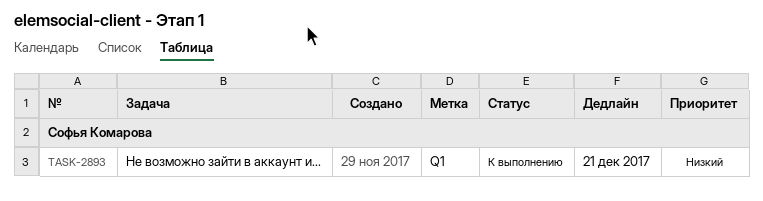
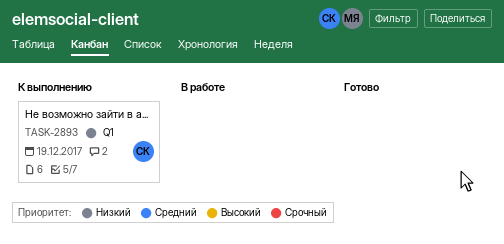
TASK-2893, due: Dec 21 -> Dec 19

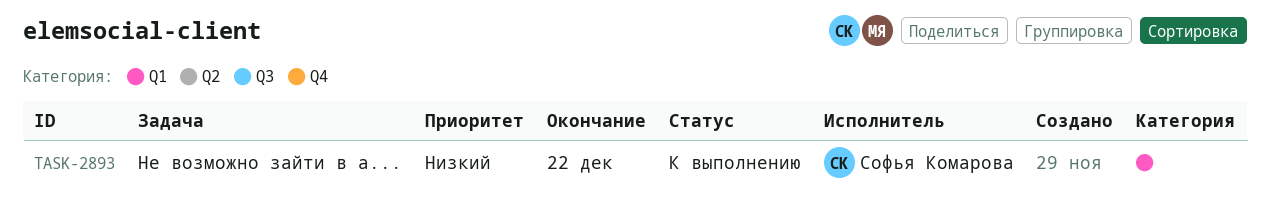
TASK-2893, due: Dec 19 -> Dec 22

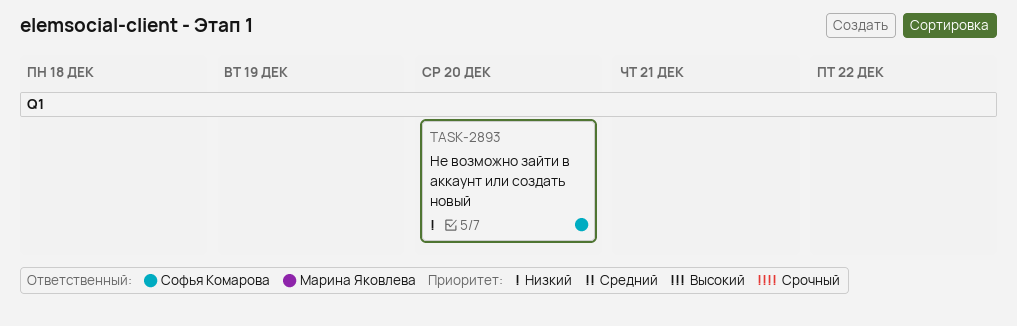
TASK-2893, due: Dec 22 -> Dec 20

